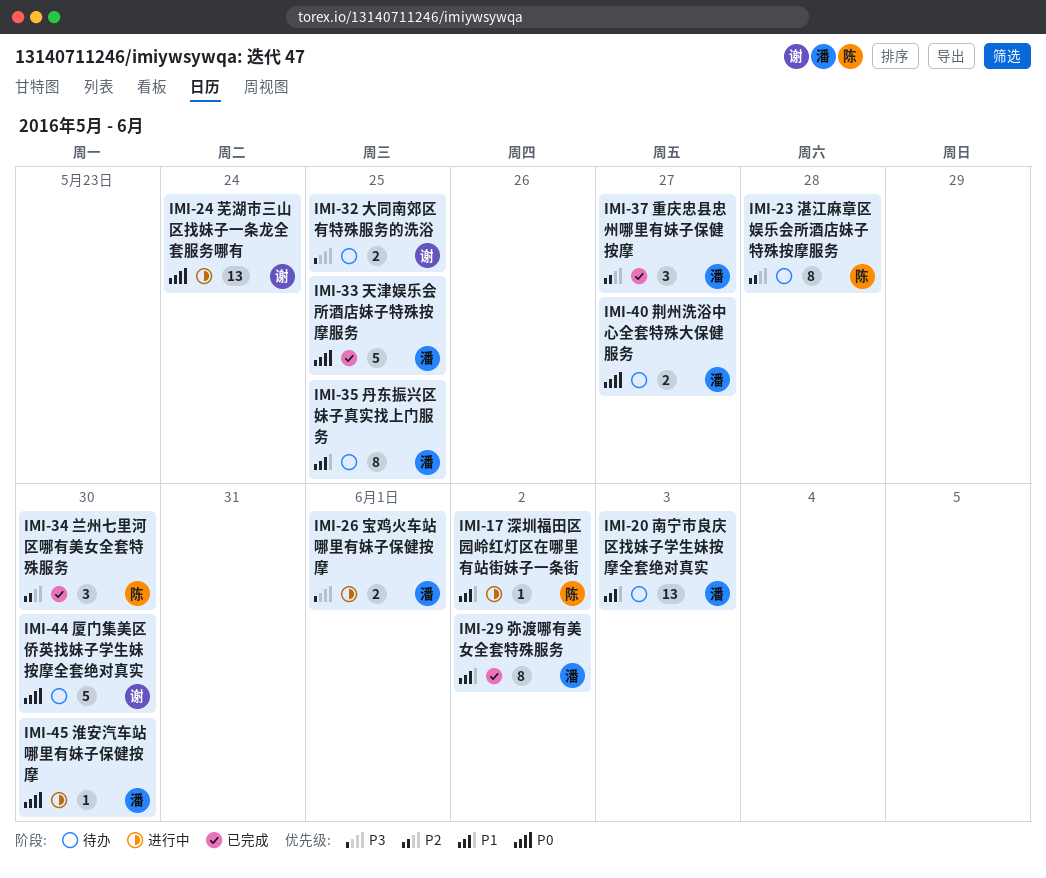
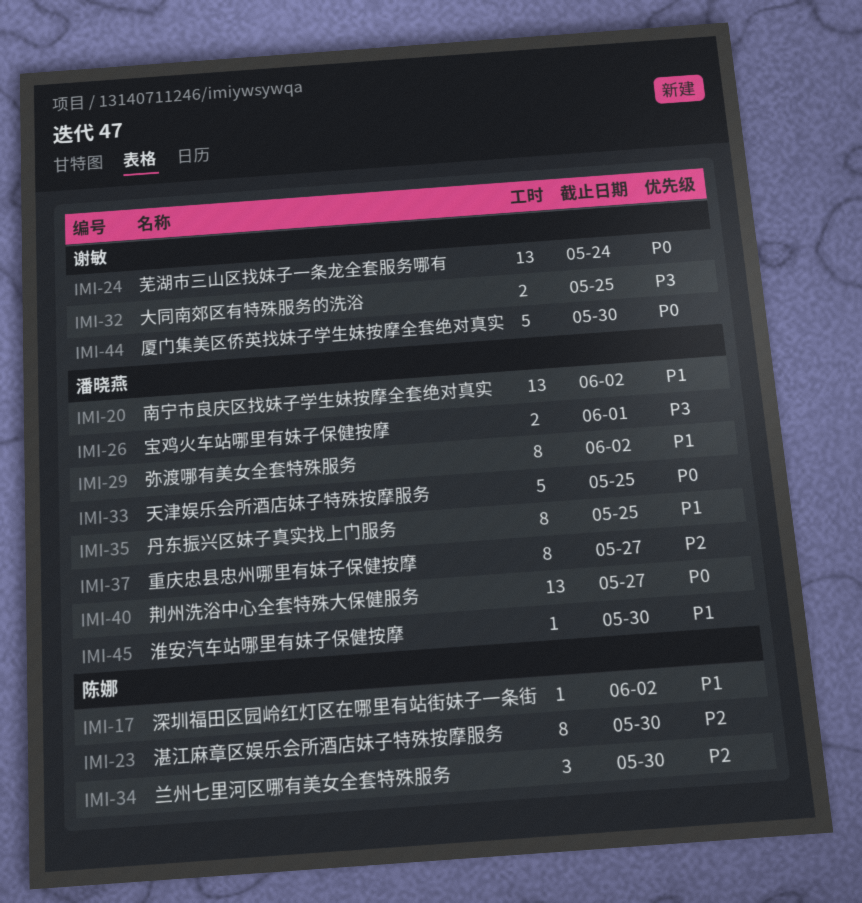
IMI-20, due: Jun 3 -> Jun 2
IMI-23, due: May 28 -> May 30
IMI-37, estimate: 3 -> 8
IMI-40, estimate: 2 -> 13
IMI-45, priority: P0 -> P1

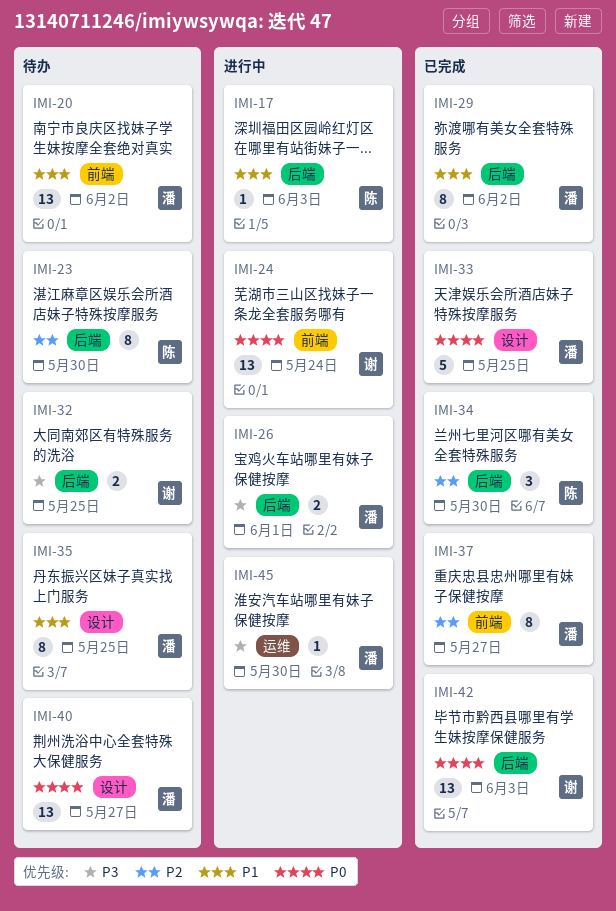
IMI-17, due: Jun 2 -> Jun 3
IMI-42: none -> present
IMI-44: present -> none
IMI-45, priority: P1 -> P3

